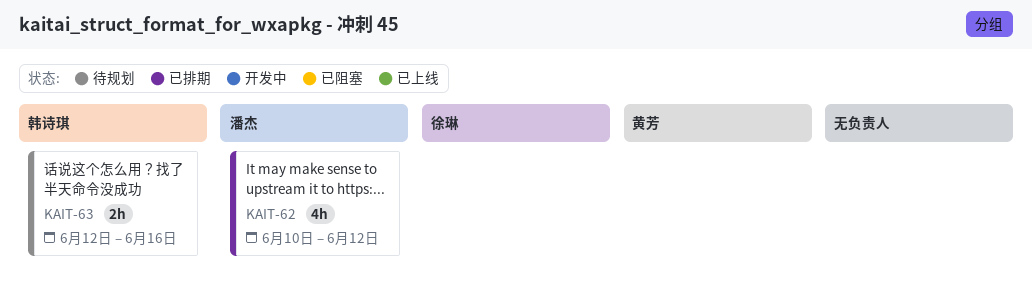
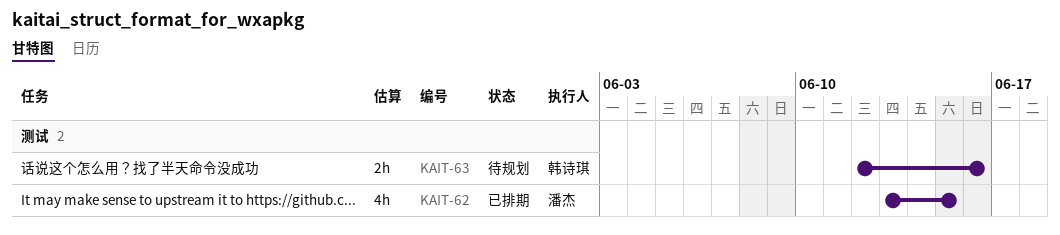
KAIT-62, start: Jun 10 -> Jun 13
KAIT-62, due: Jun 12 -> Jun 15

